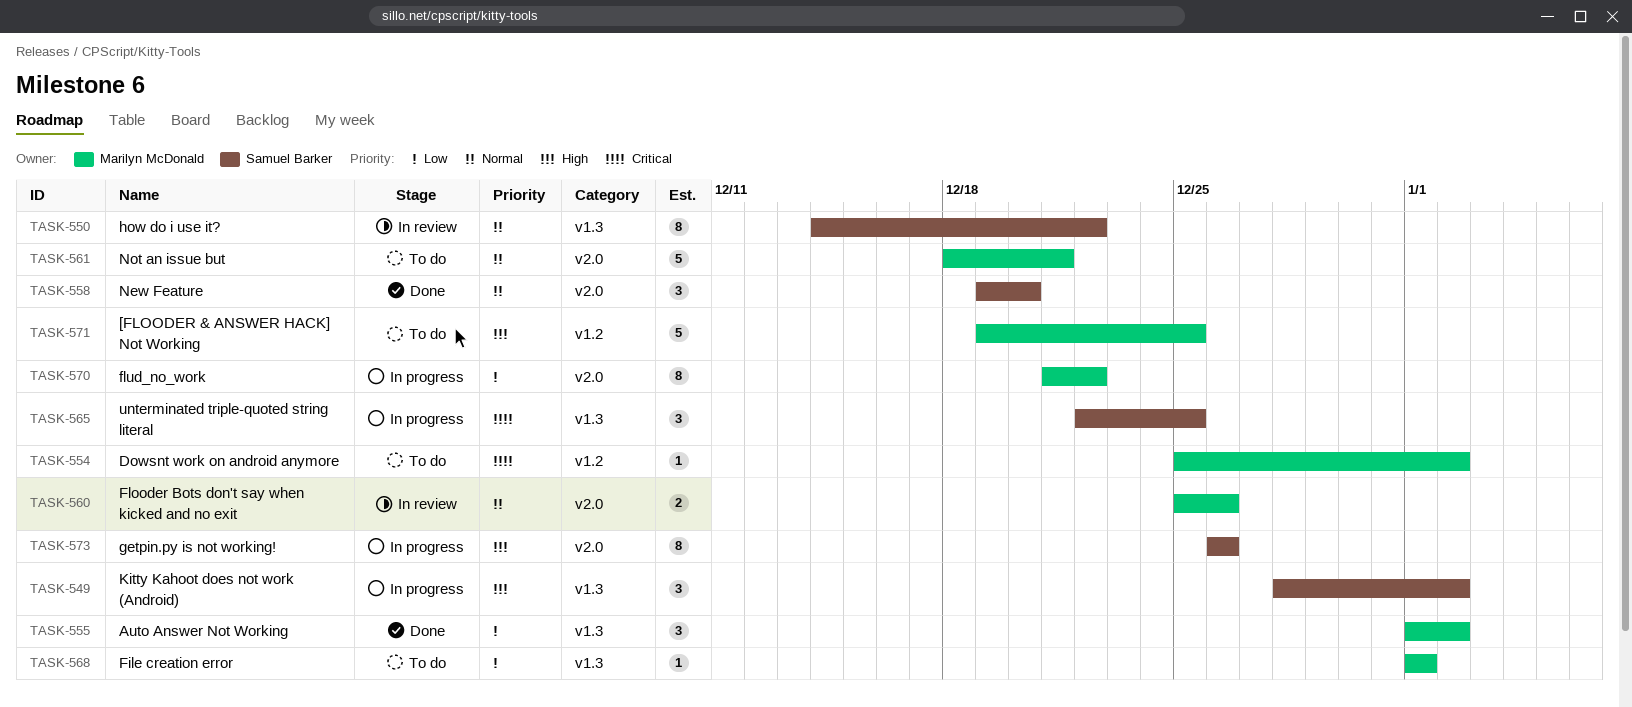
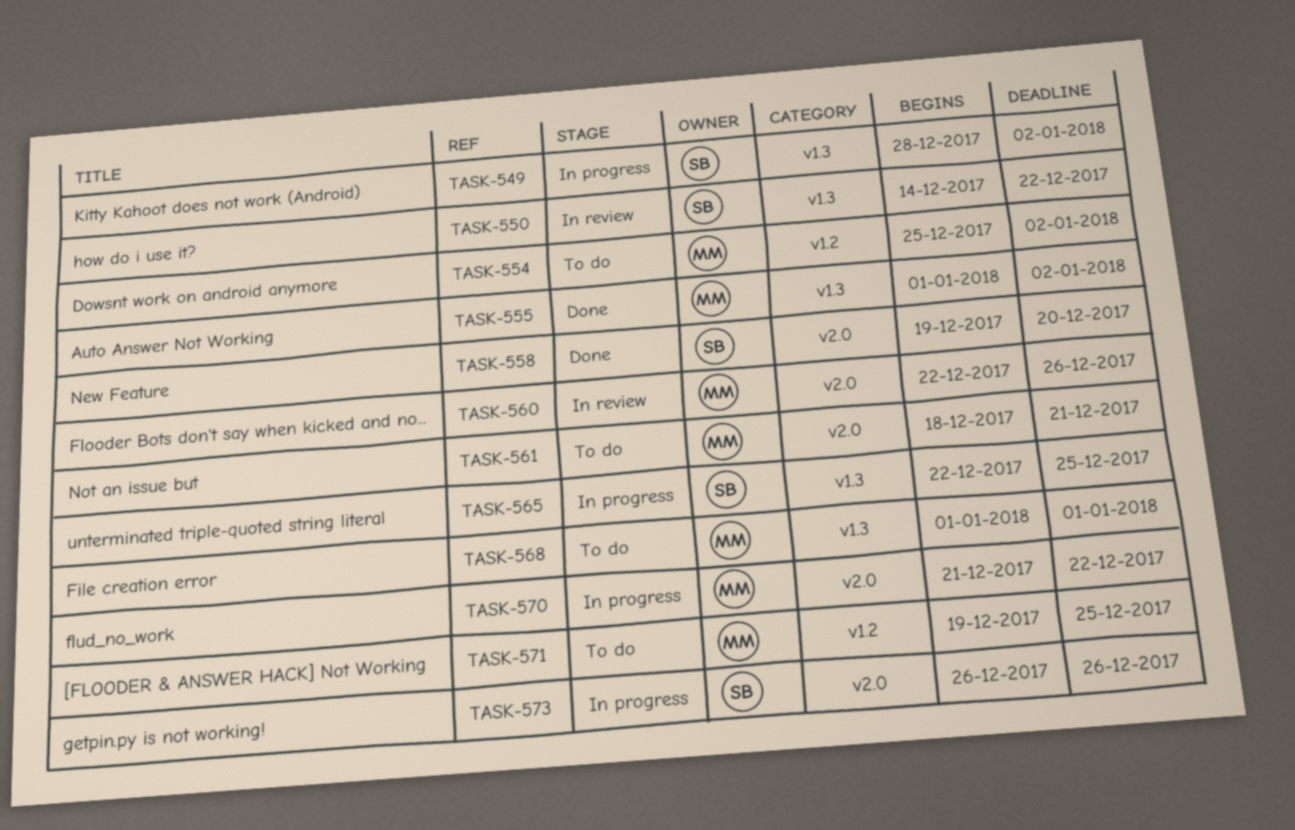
TASK-560, start: Dec 25 -> Dec 22

